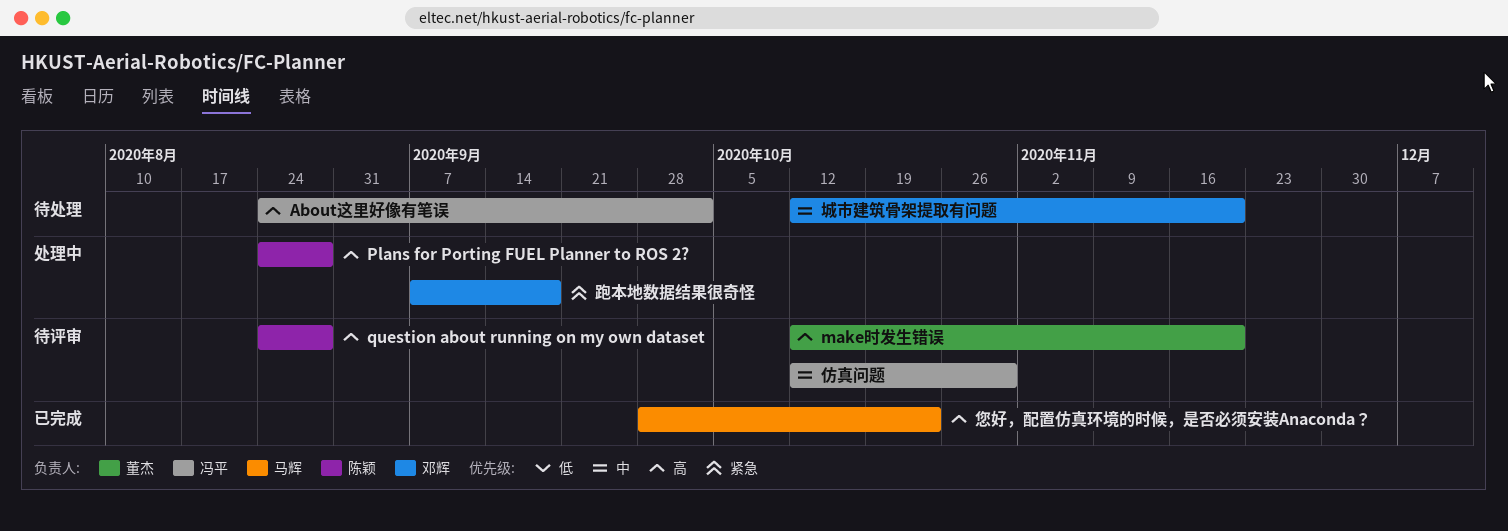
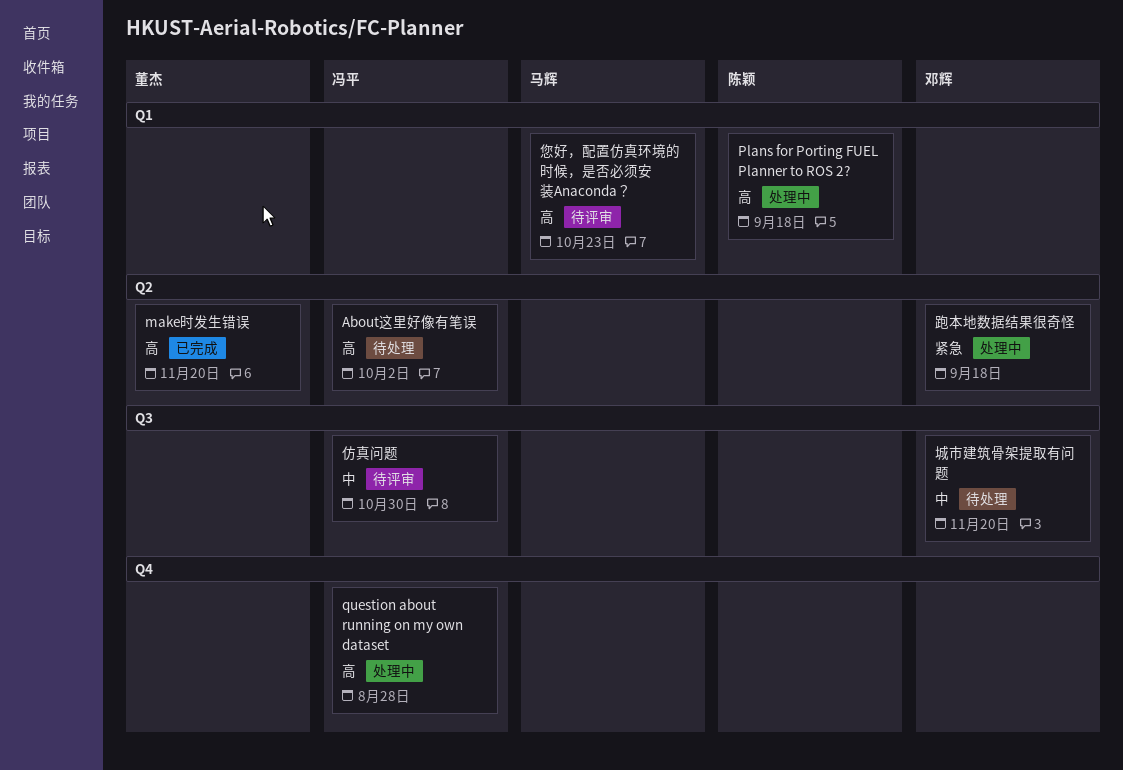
make时发生错误, status: 待评审 -> 已完成
Plans for Porting FUEL Planner to ROS 2?, due: Aug 28 -> Sep 18
question about running on my own dataset, status: 待评审 -> 处理中
question about running on my own dataset, owner: 陈颖 -> 冯平
您好，配置仿真环境的时候，是否必须安装Anaconda？, status: 已完成 -> 待评审

